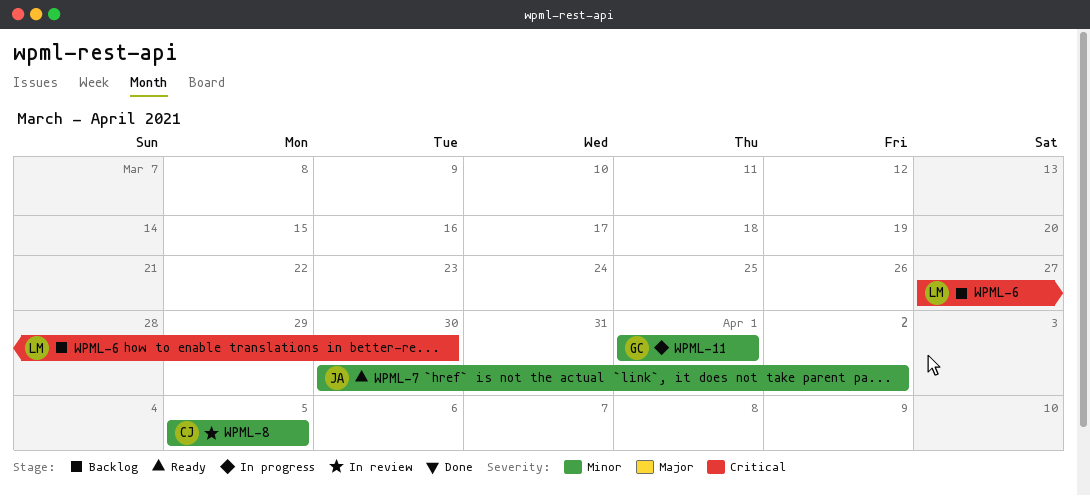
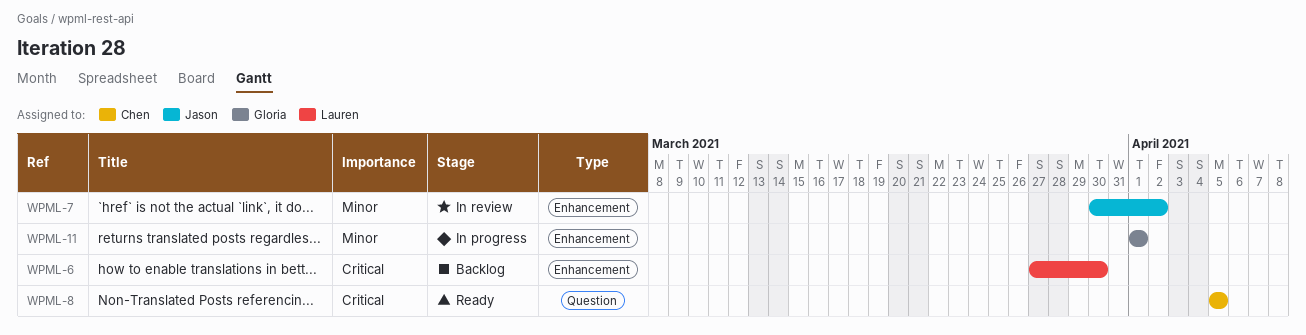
WPML-7, status: Ready -> In review
WPML-8, status: In review -> Ready
WPML-8, priority: Minor -> Critical

